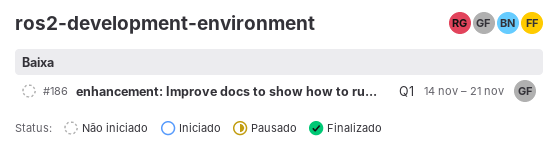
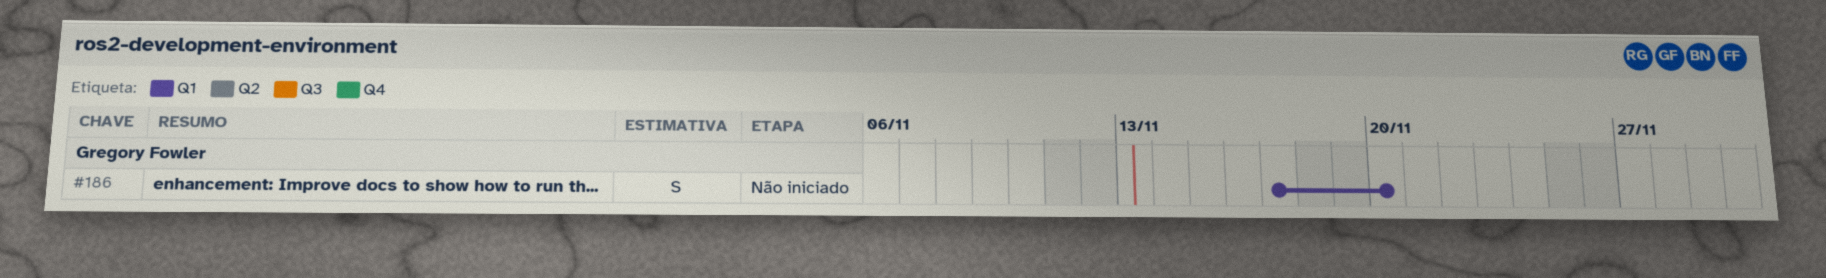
#186, start: Nov 14 -> Nov 17
#186, due: Nov 21 -> Nov 20

